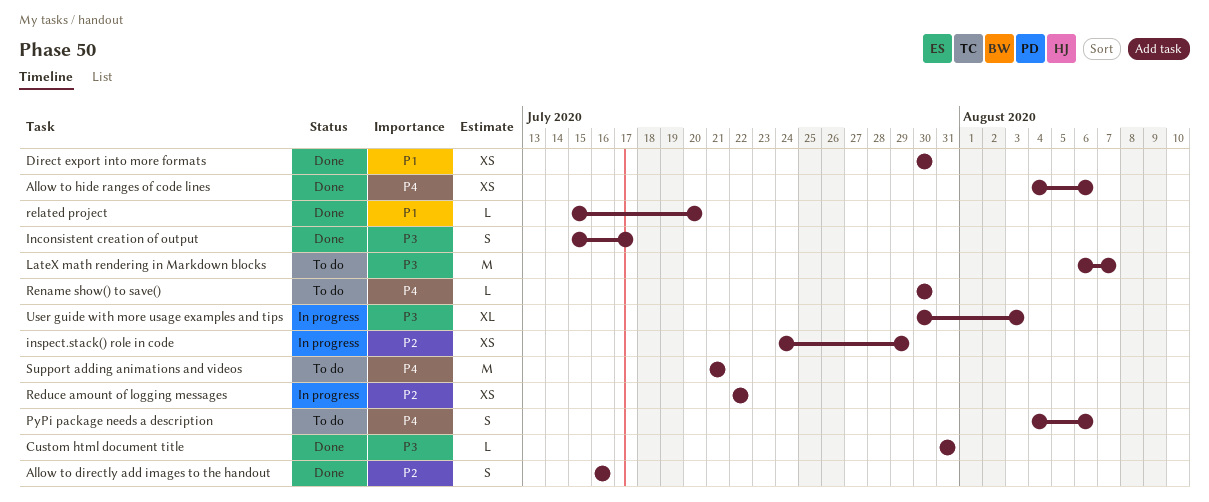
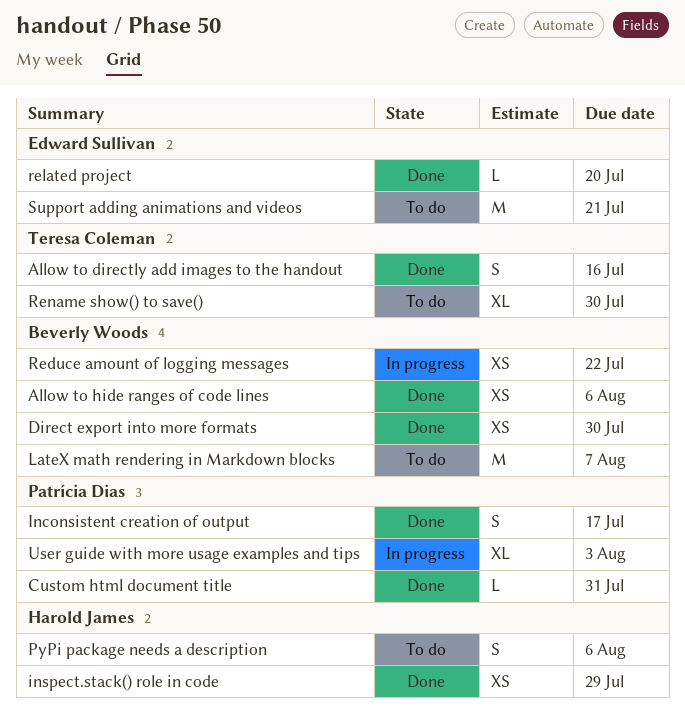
inspect.stack() role in code, status: In progress -> Done
Rename show() to save(), estimate: L -> XL

